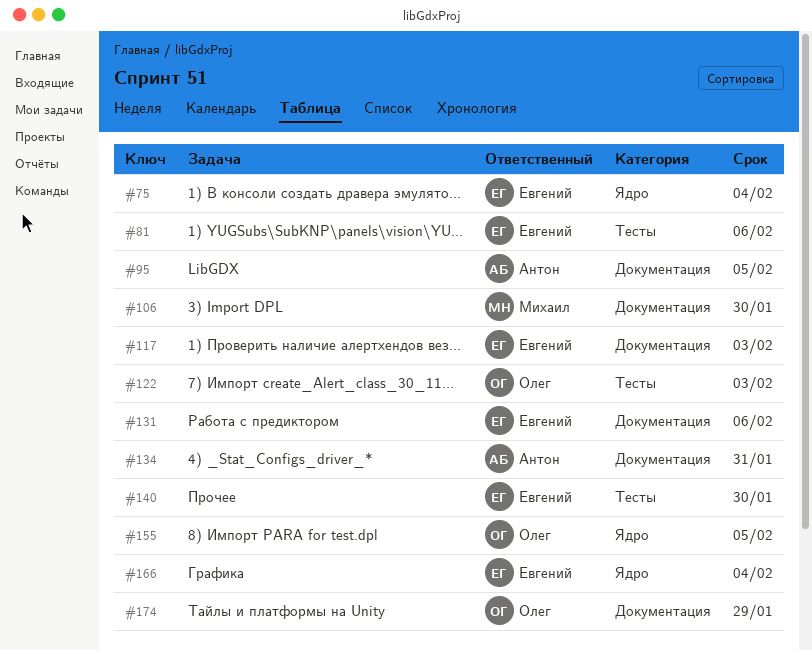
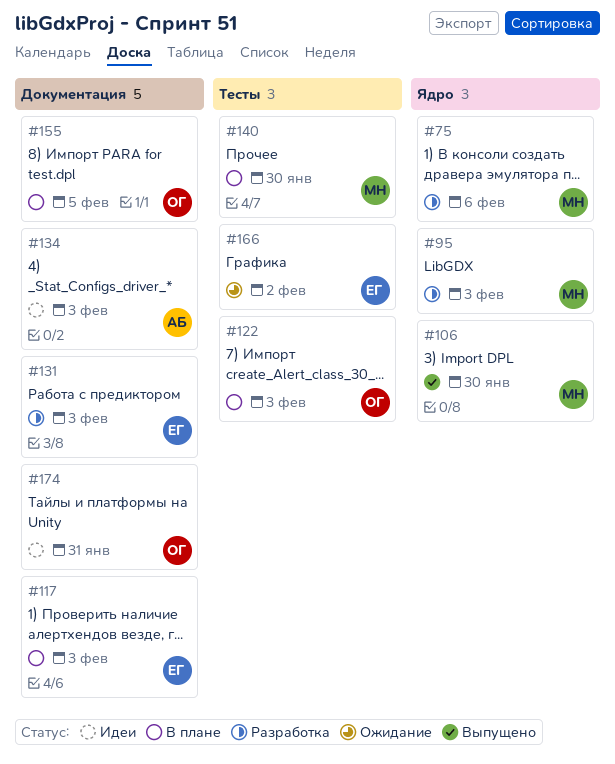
#75, owner: Евгений -> Михаил
#75, due: Feb 4 -> Feb 6
#81: present -> none
#95, owner: Антон -> Михаил
#95, label: Документация -> Ядро
#95, due: Feb 5 -> Feb 3
#106, label: Документация -> Ядро
#131, due: Feb 6 -> Feb 3
#134, due: Jan 31 -> Feb 3
#140, owner: Евгений -> Михаил
#155, label: Ядро -> Документация
#166, label: Ядро -> Тесты
#166, due: Feb 4 -> Feb 2
#174, due: Jan 29 -> Jan 31

